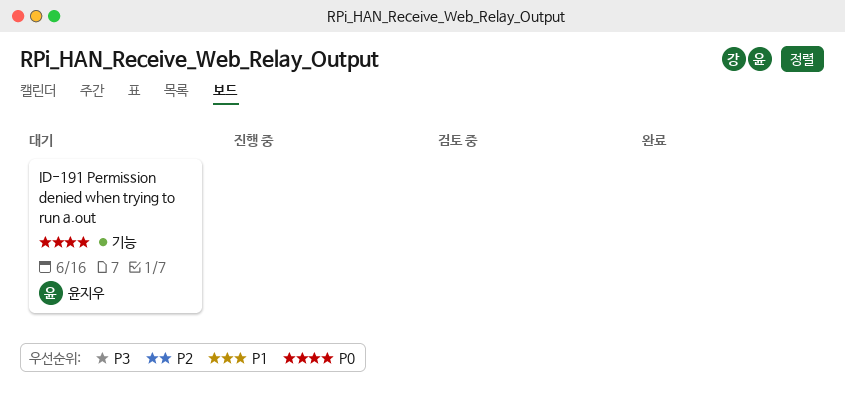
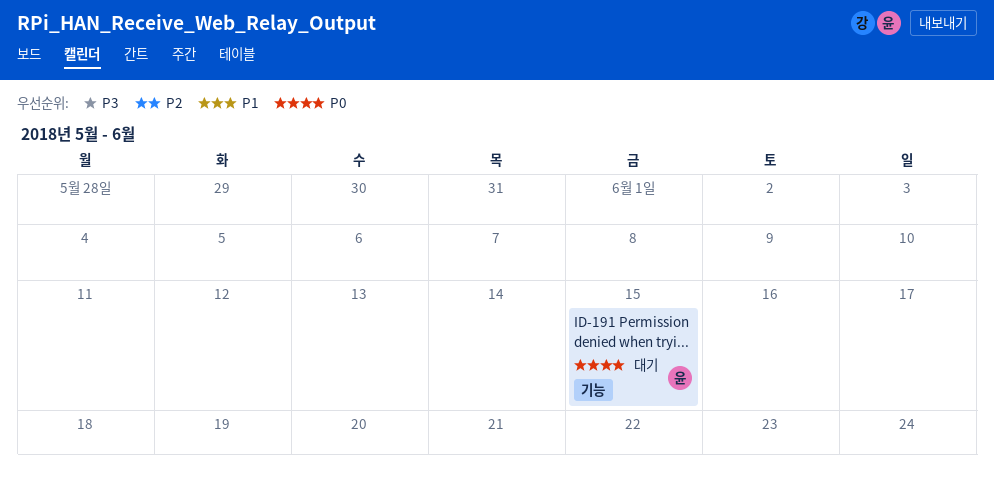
ID-191, due: Jun 16 -> Jun 15

